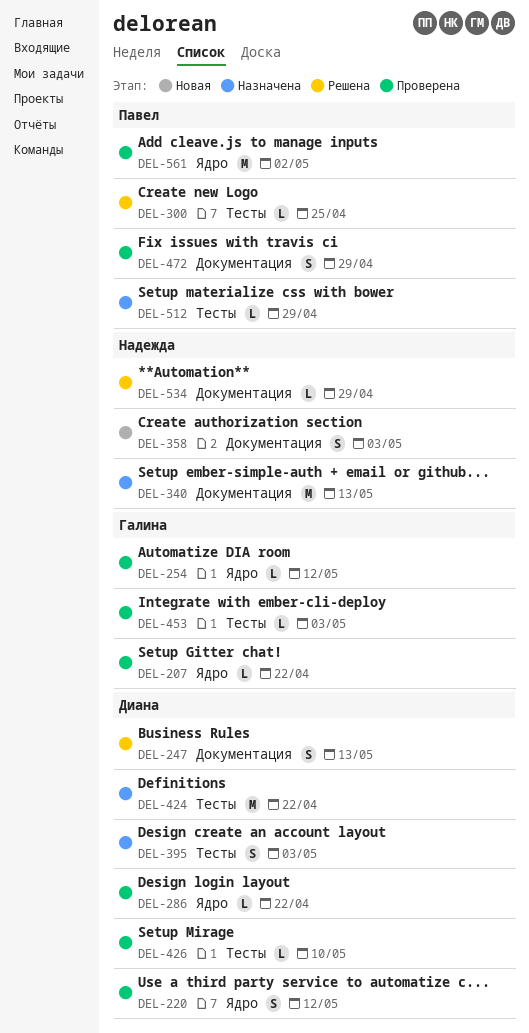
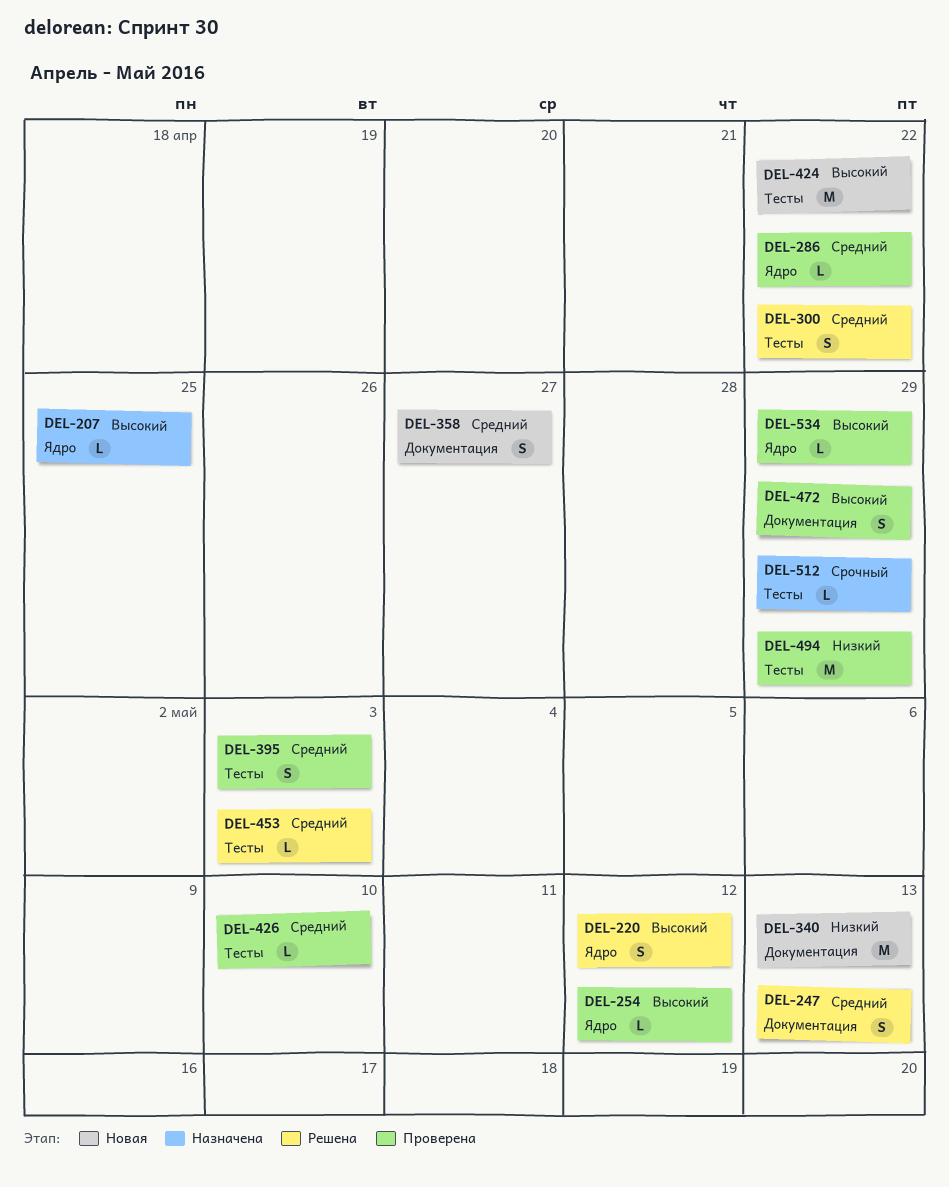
DEL-207, status: Проверена -> Назначена
DEL-207, due: Apr 22 -> Apr 25
DEL-220, status: Проверена -> Решена
DEL-300, estimate: L -> S
DEL-300, due: Apr 25 -> Apr 22
DEL-340, status: Назначена -> Новая
DEL-358, due: May 3 -> Apr 27
DEL-395, status: Назначена -> Проверена
DEL-424, status: Назначена -> Новая
DEL-453, status: Проверена -> Решена
DEL-494: none -> present
DEL-534, status: Решена -> Проверена
DEL-534, label: Документация -> Ядро
DEL-561: present -> none

